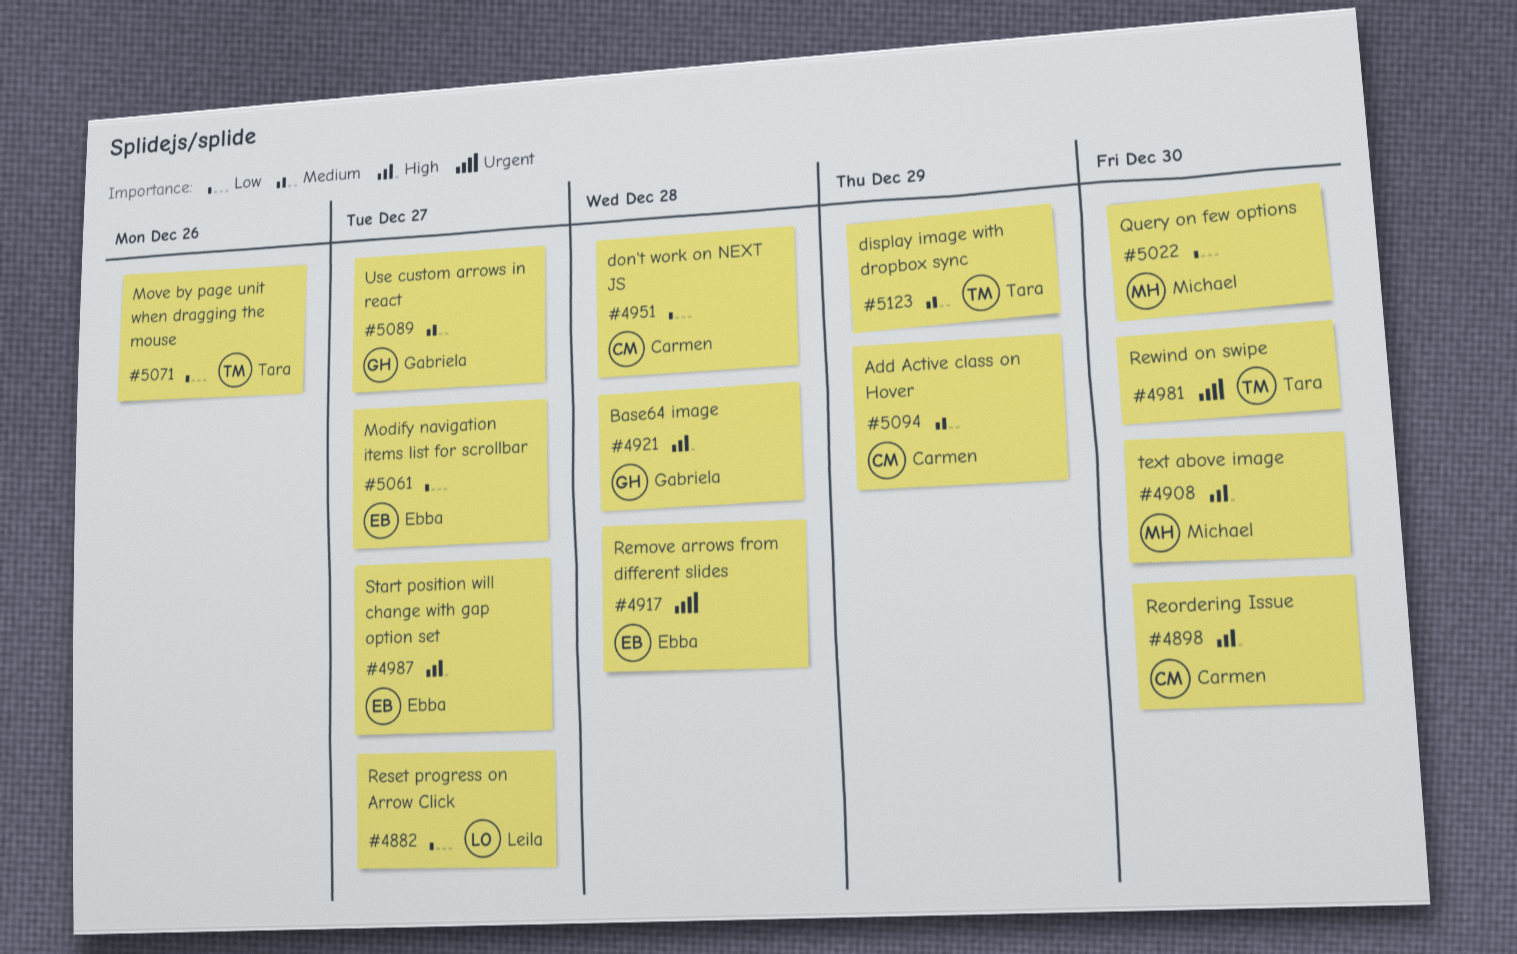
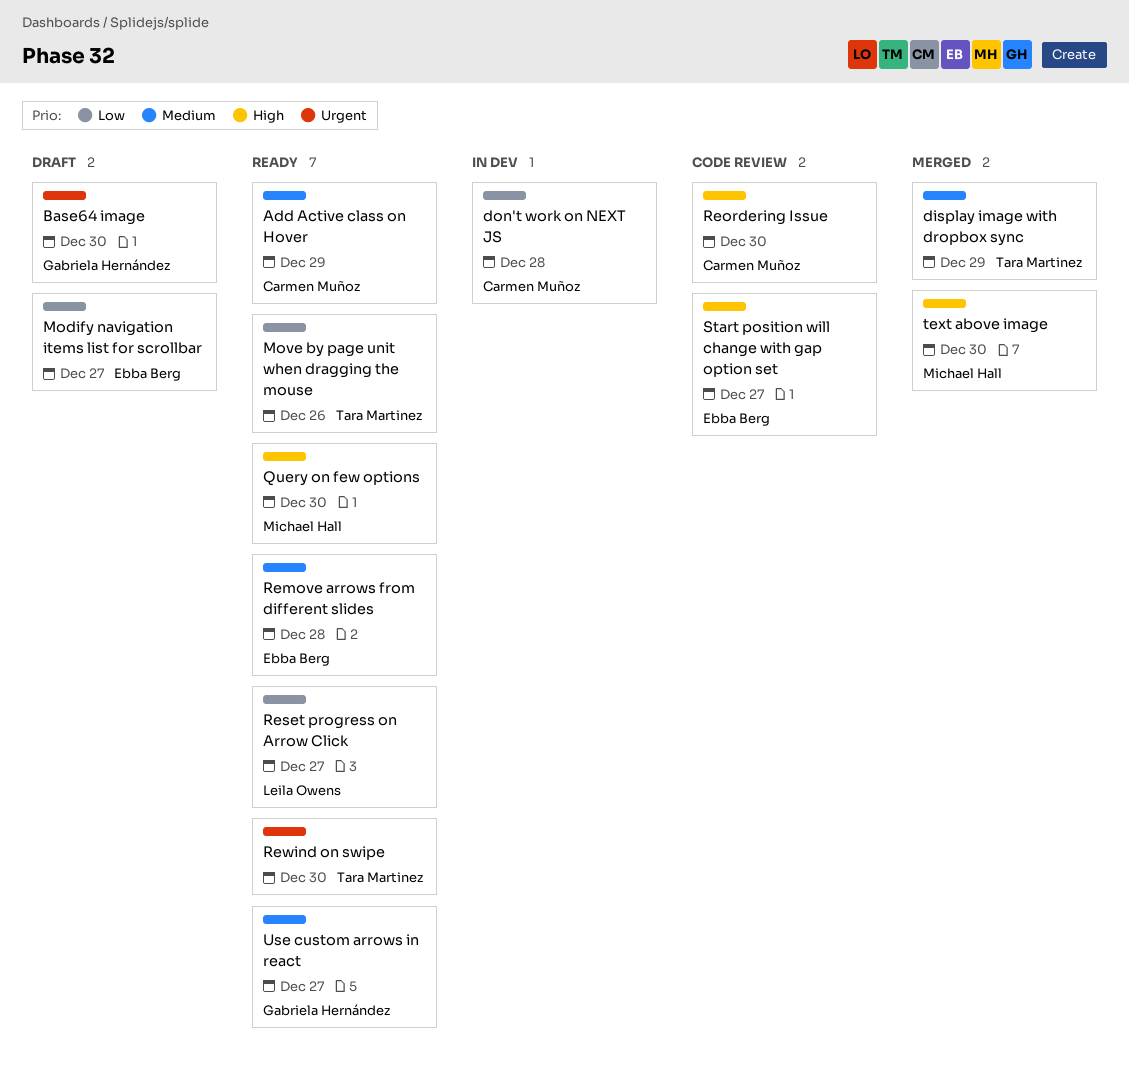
Base64 image, priority: High -> Urgent
Base64 image, due: Dec 28 -> Dec 30
Query on few options, priority: Low -> High
Remove arrows from different slides, priority: Urgent -> Medium

